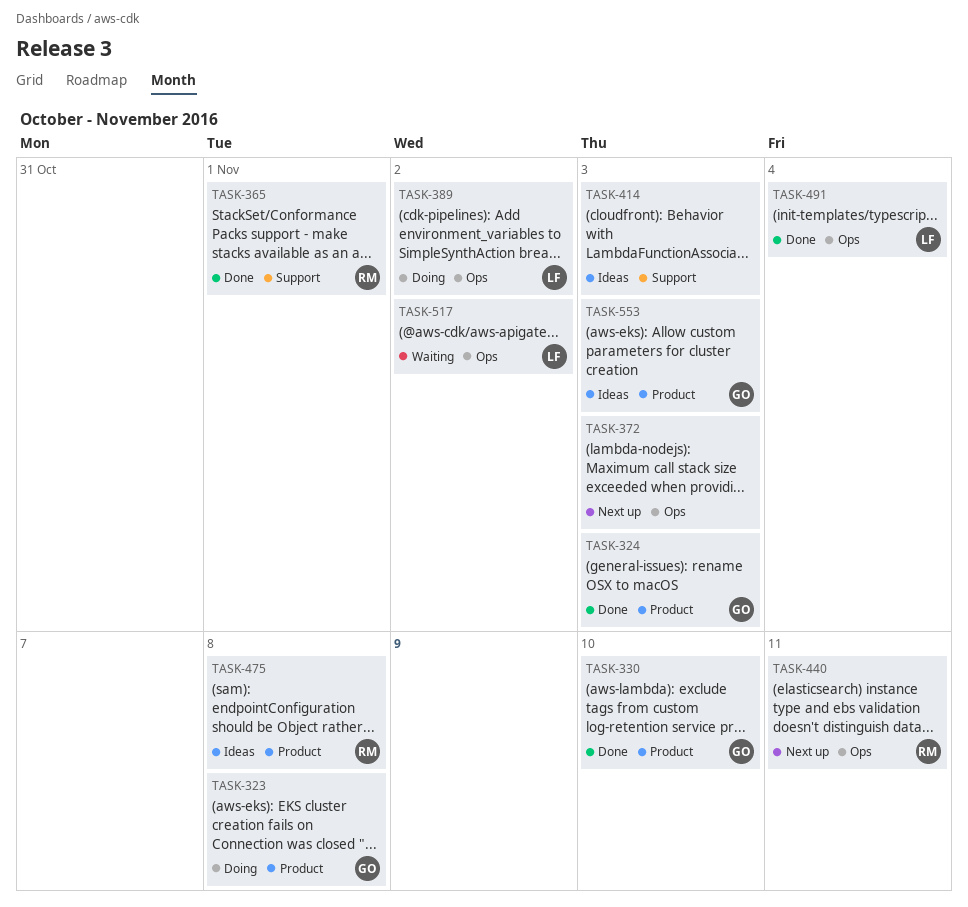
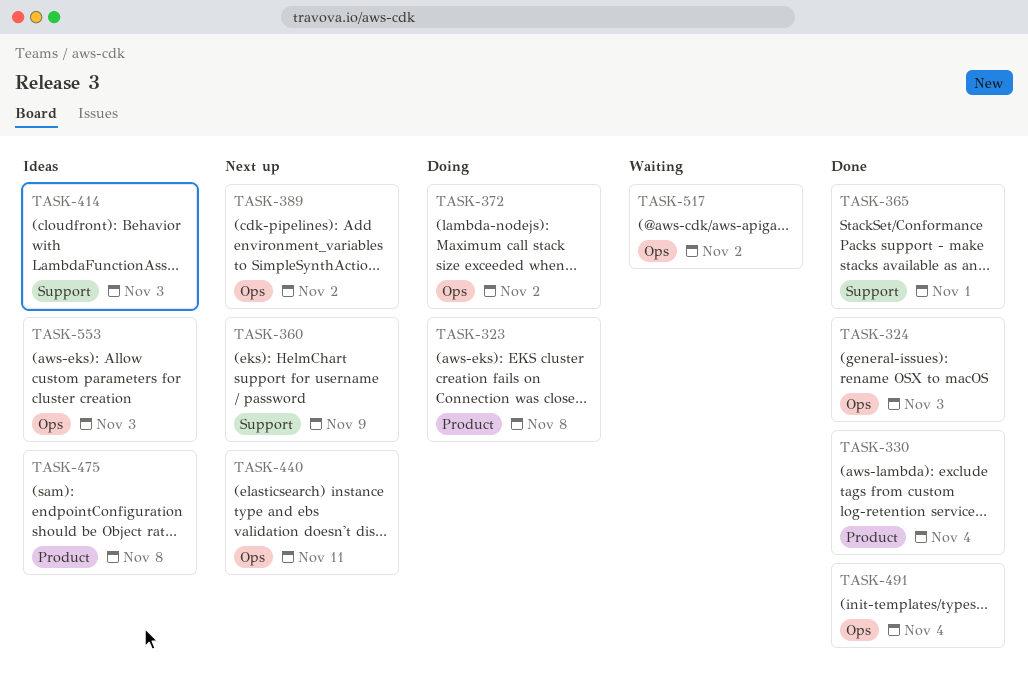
TASK-324, label: Product -> Ops
TASK-330, due: Nov 10 -> Nov 4
TASK-360: none -> present
TASK-372, status: Next up -> Doing
TASK-372, due: Nov 3 -> Nov 2
TASK-389, status: Doing -> Next up
TASK-553, label: Product -> Ops

